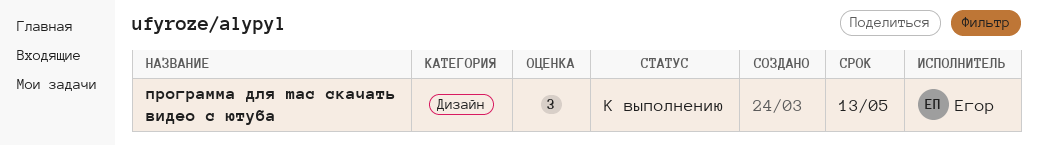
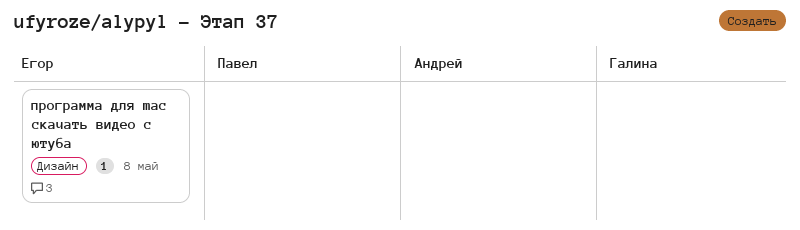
программа для mac скачать видео с ютуба, estimate: 3 -> 1
программа для mac скачать видео с ютуба, due: May 13 -> May 8

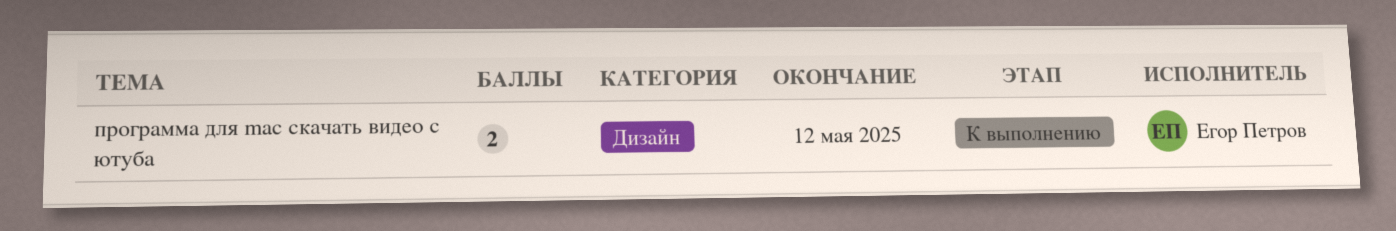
программа для mac скачать видео с ютуба, estimate: 1 -> 2
программа для mac скачать видео с ютуба, due: May 8 -> May 12

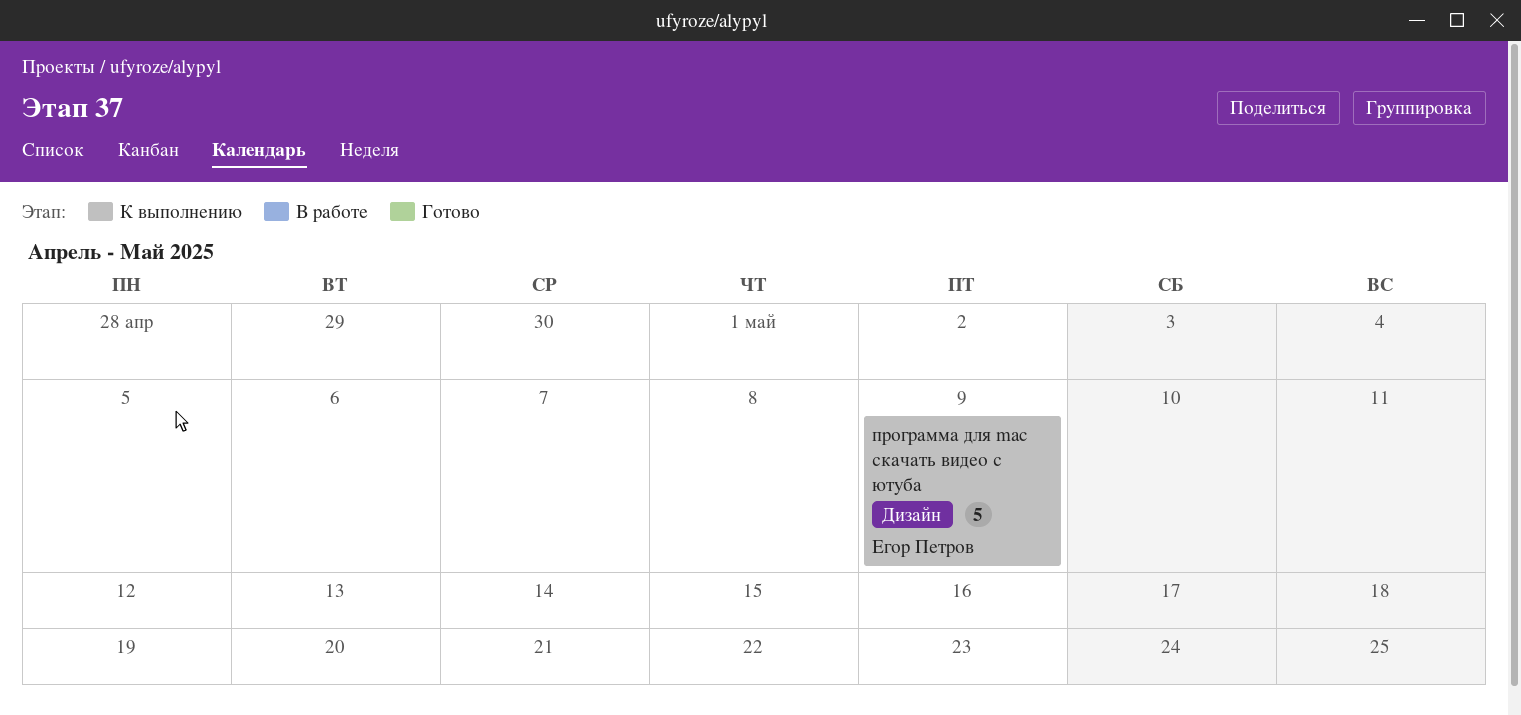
программа для mac скачать видео с ютуба, estimate: 2 -> 5
программа для mac скачать видео с ютуба, due: May 12 -> May 9

